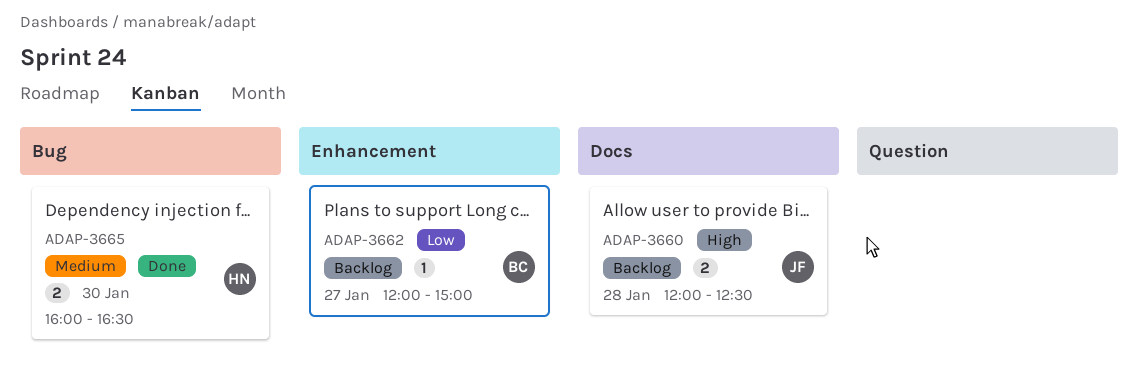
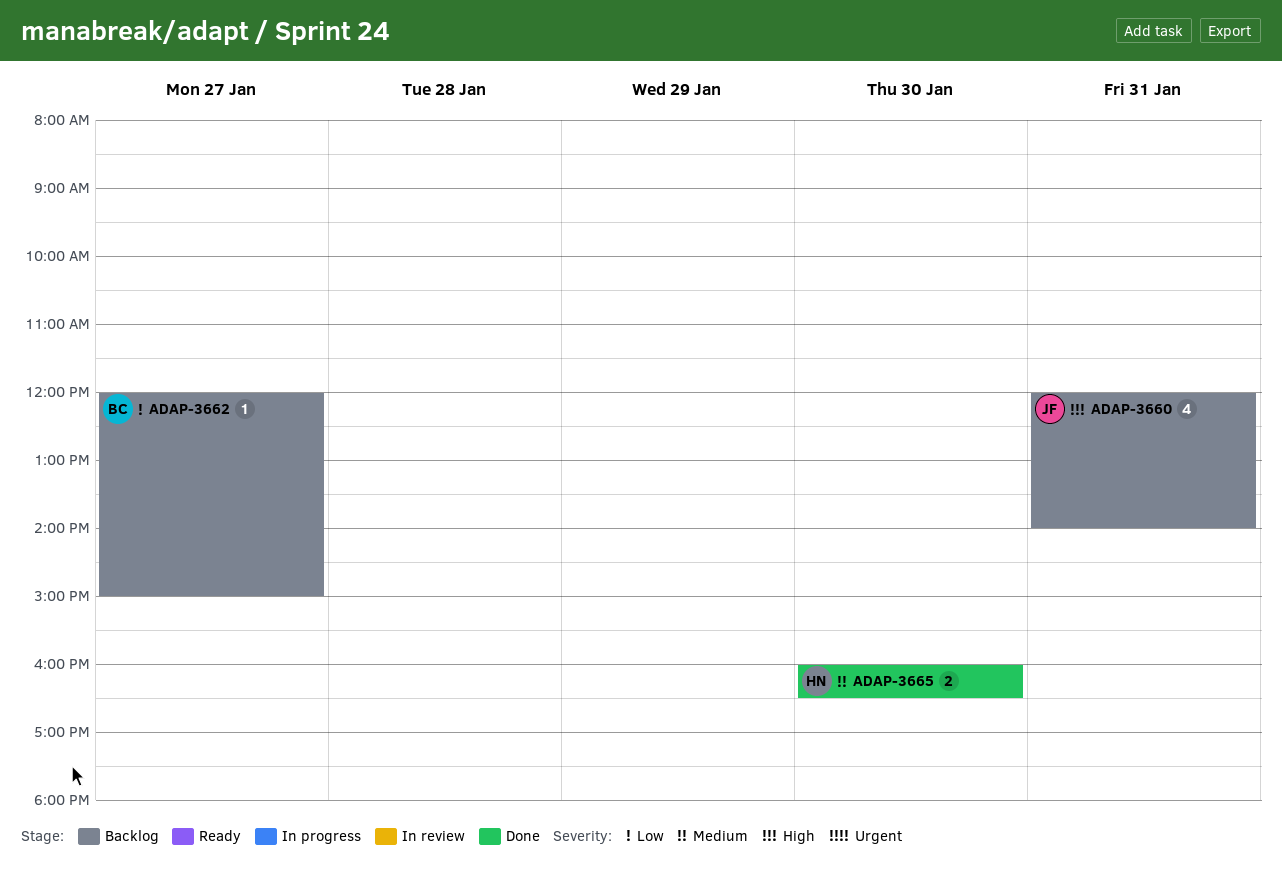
ADAP-3660, estimate: 2 -> 4
ADAP-3660, day: Jan 28 -> Jan 31
ADAP-3660, ends: 12:30 -> 14:00

